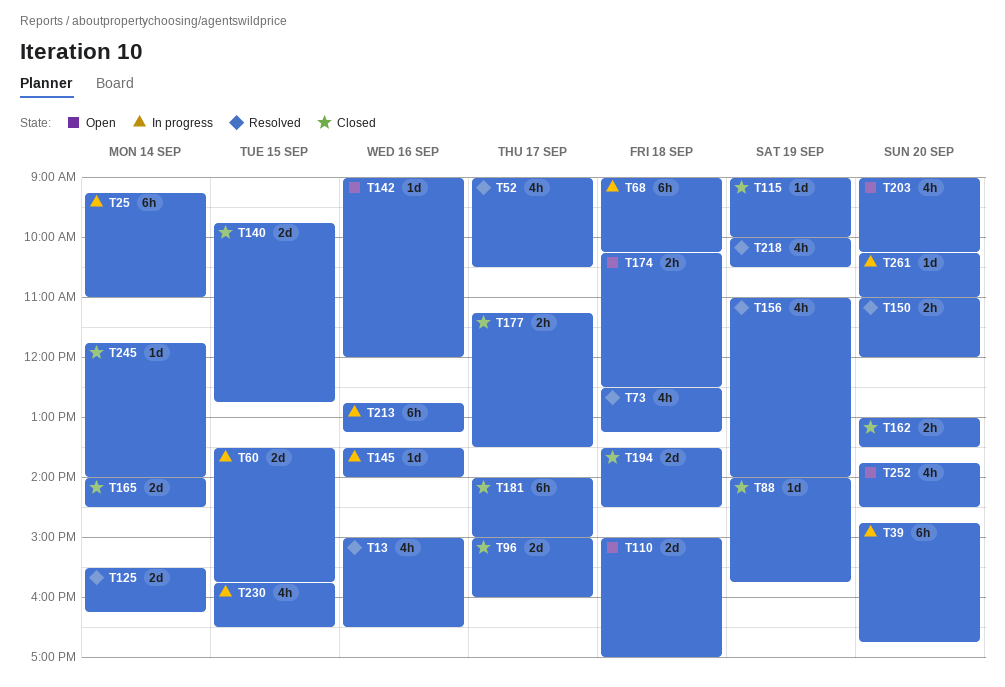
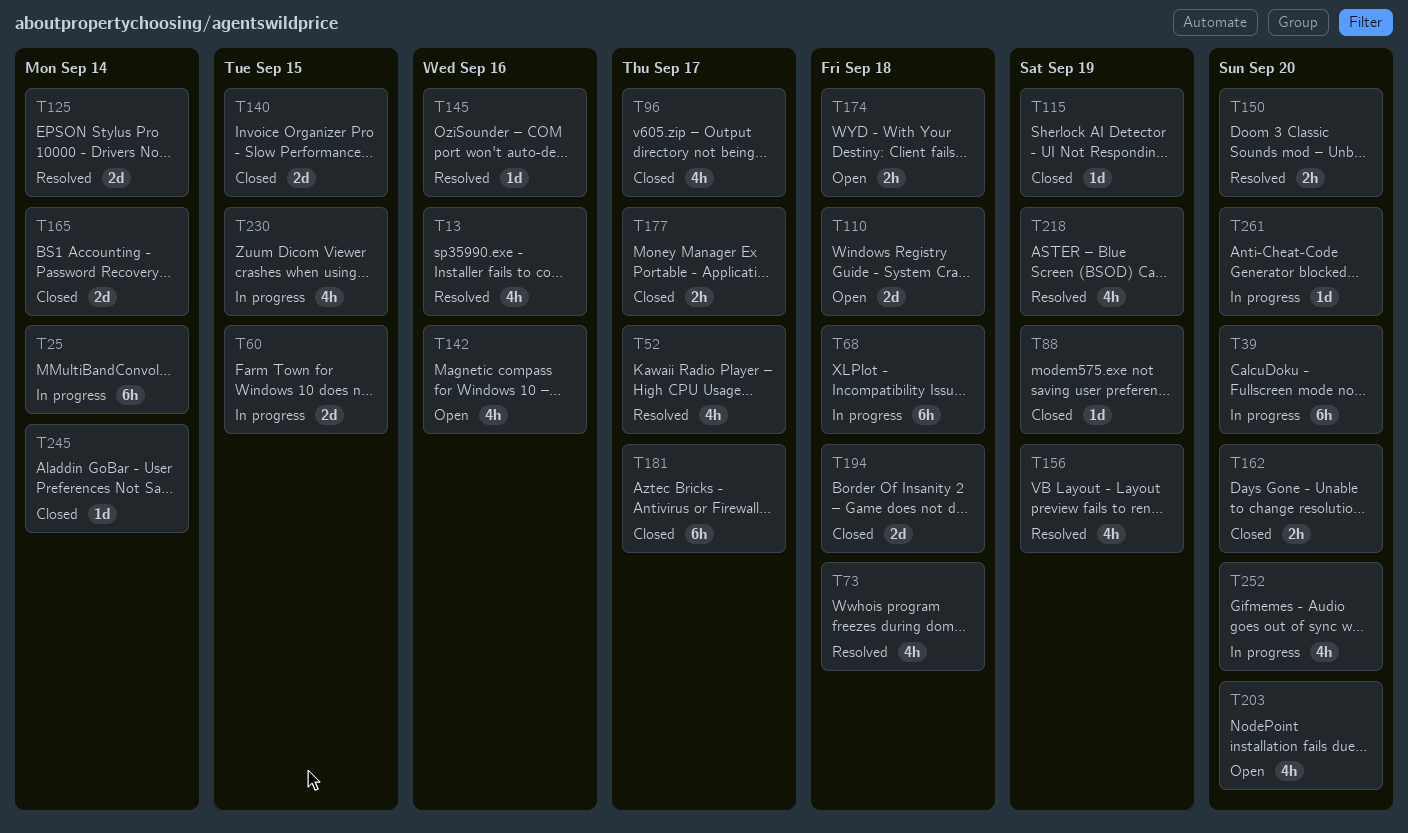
T96, estimate: 2d -> 4h
T142, estimate: 1d -> 4h
T145, status: In progress -> Resolved
T213: present -> none
T252, status: Open -> In progress

